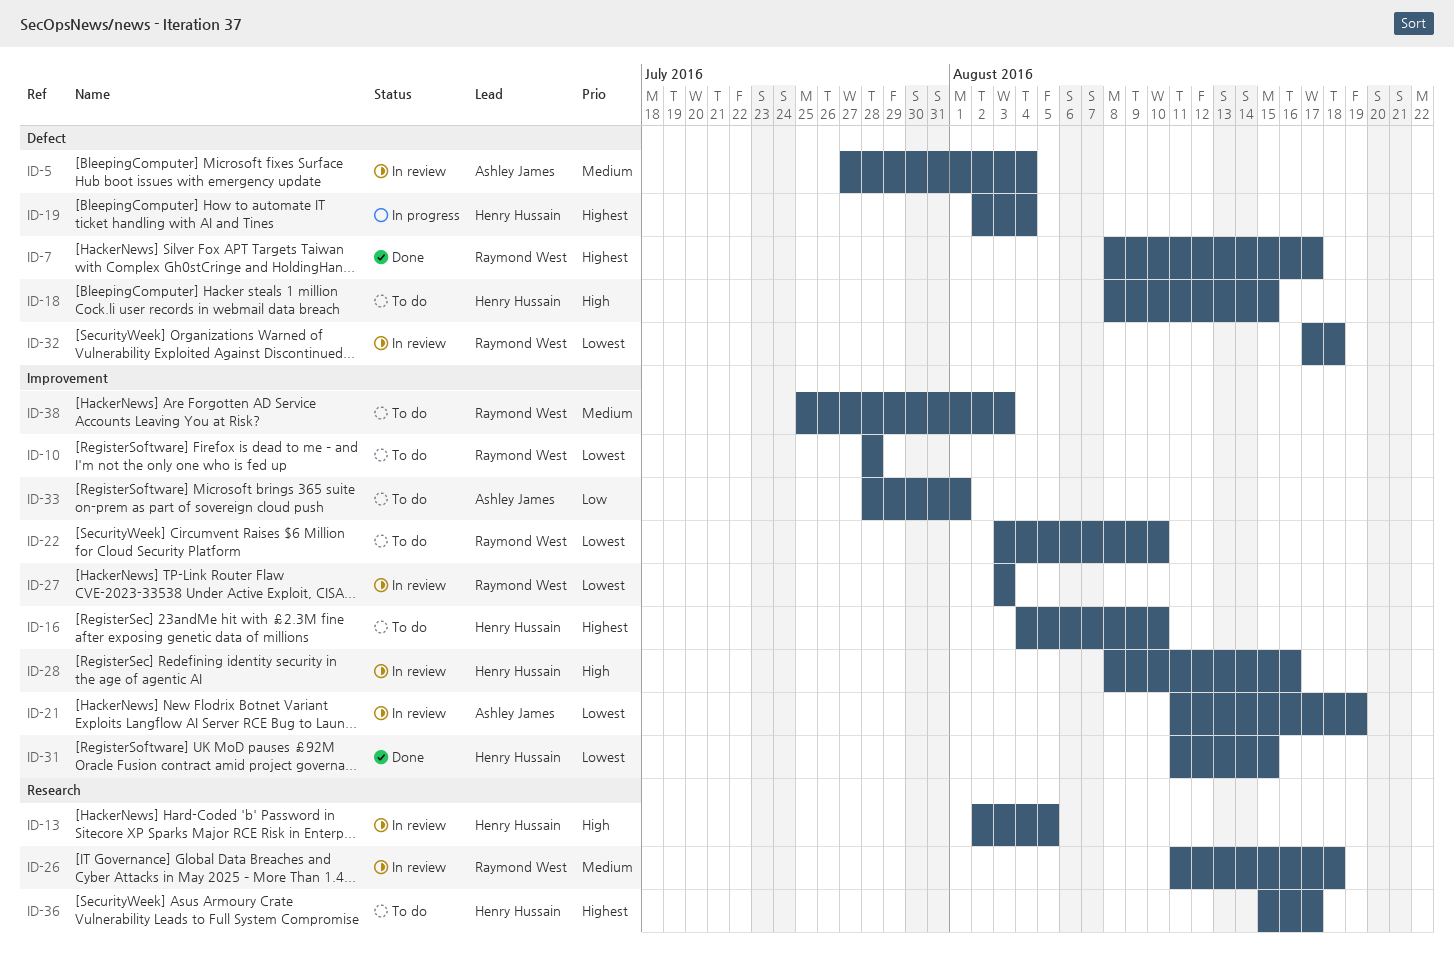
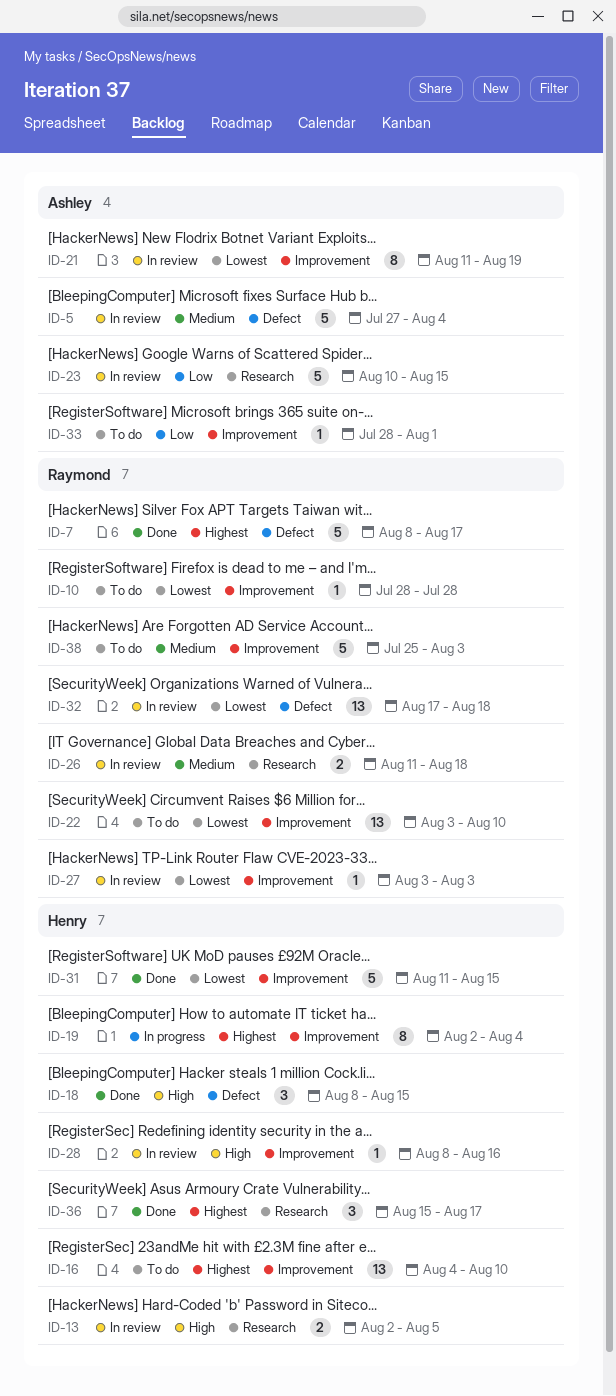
ID-18, status: To do -> Done
ID-19, label: Defect -> Improvement
ID-23: none -> present
ID-36, status: To do -> Done

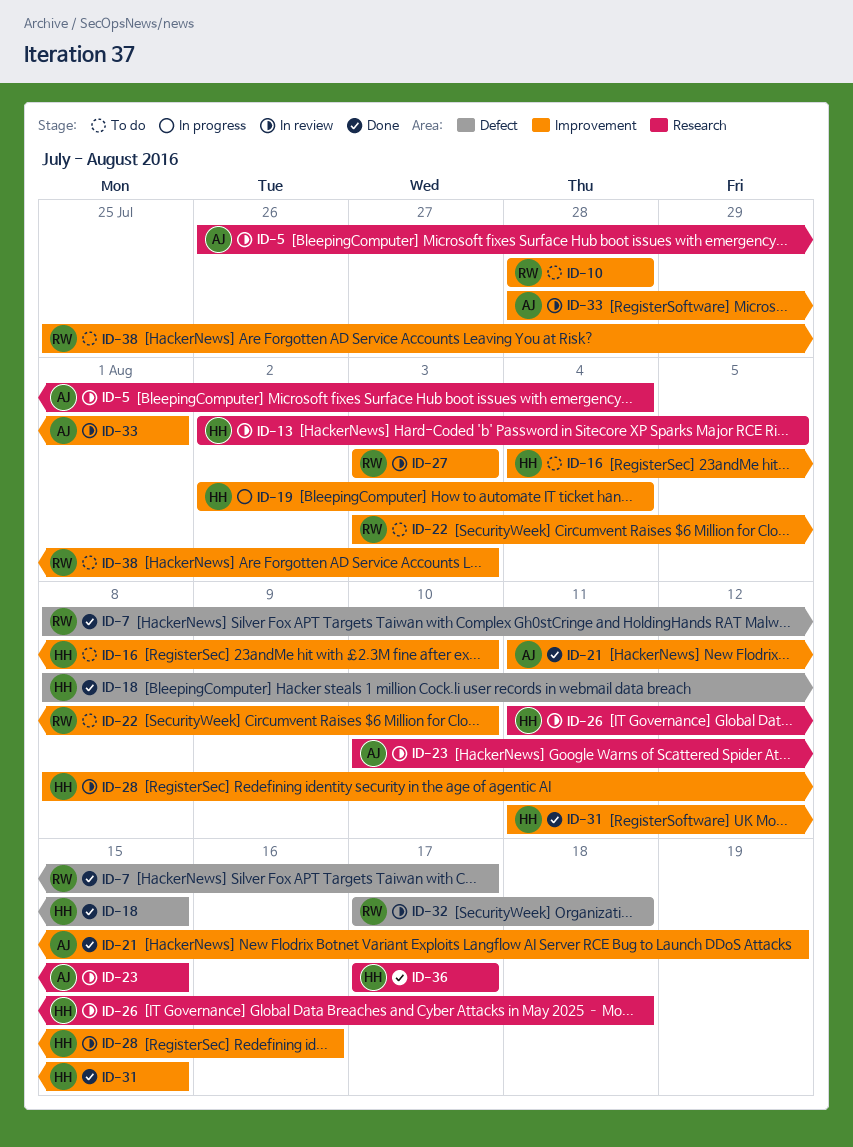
ID-5, label: Defect -> Research
ID-5, start: Jul 27 -> Jul 26
ID-21, status: In review -> Done
ID-26, owner: Raymond -> Henry
ID-33, status: To do -> In review
ID-36, start: Aug 15 -> Aug 17

